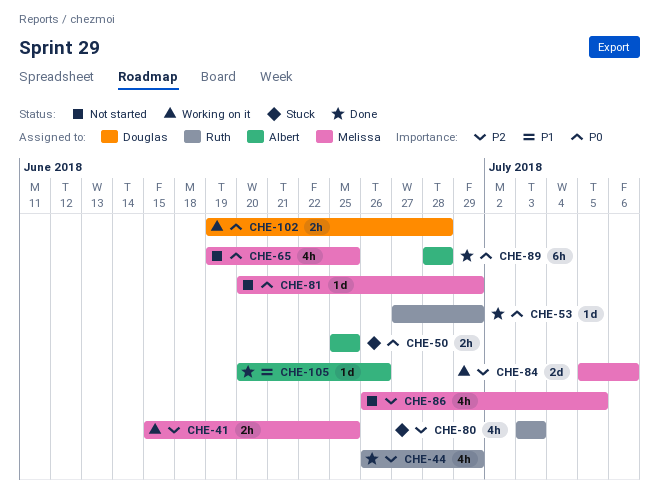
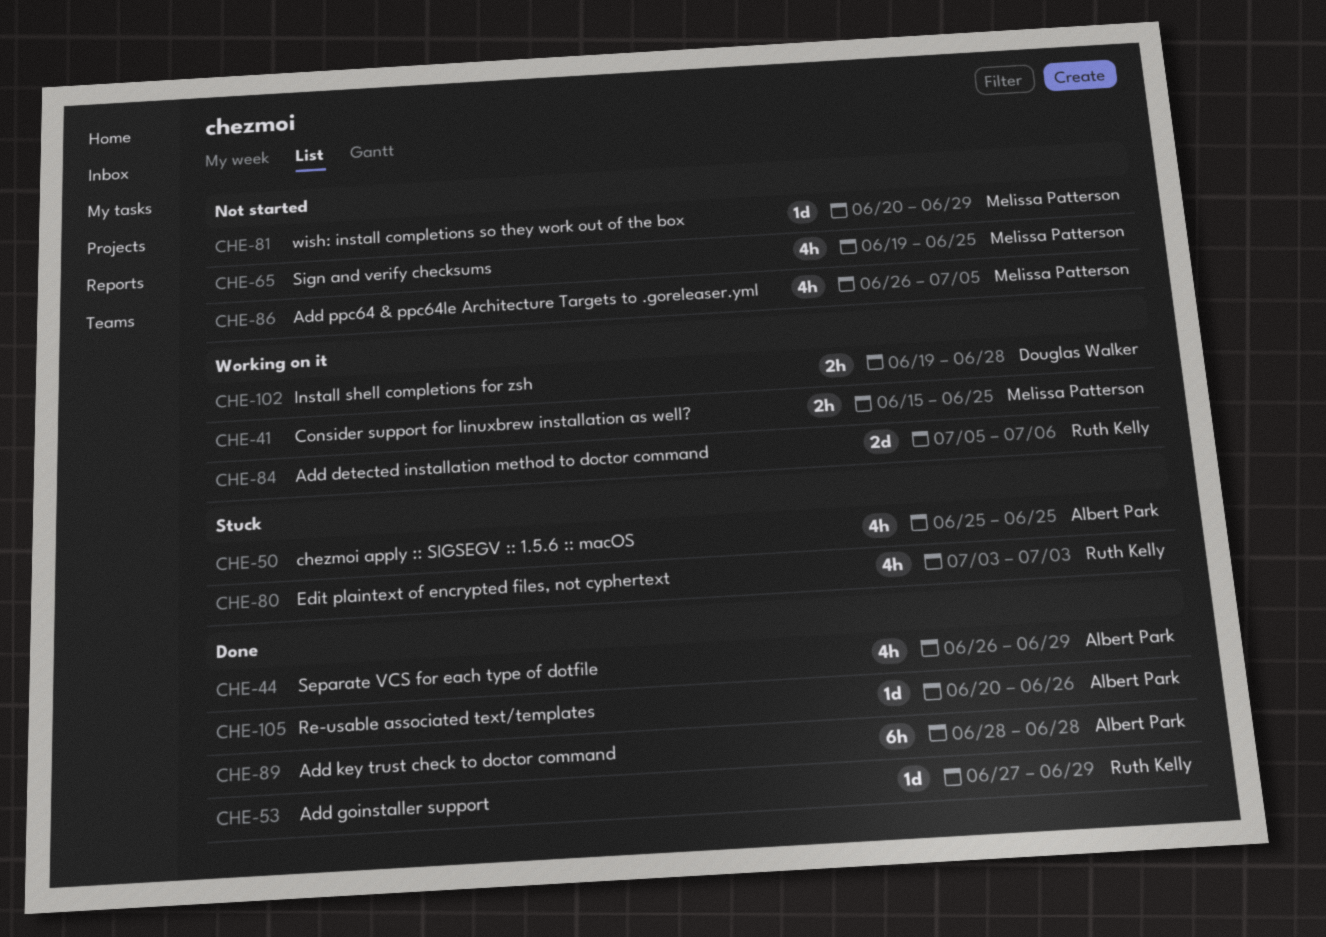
CHE-44, owner: Ruth Kelly -> Albert Park
CHE-50, estimate: 2h -> 4h
CHE-84, owner: Melissa Patterson -> Ruth Kelly

